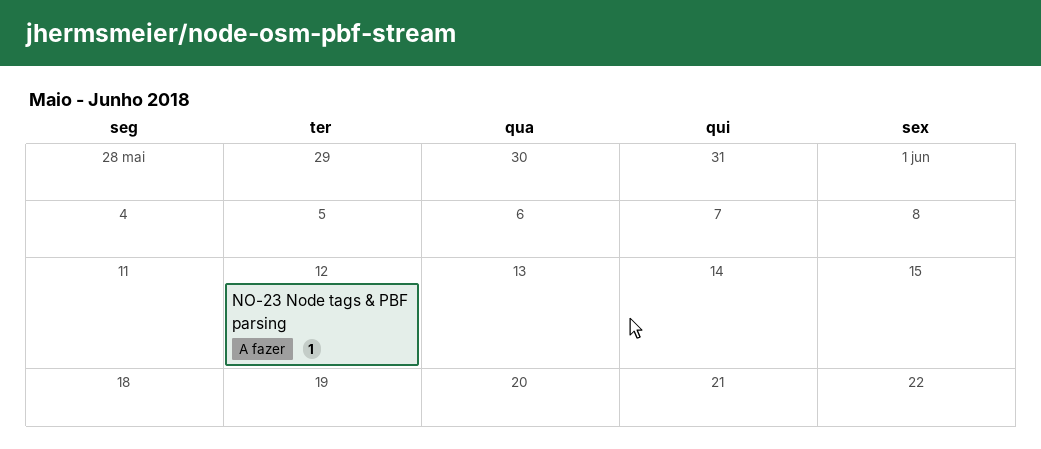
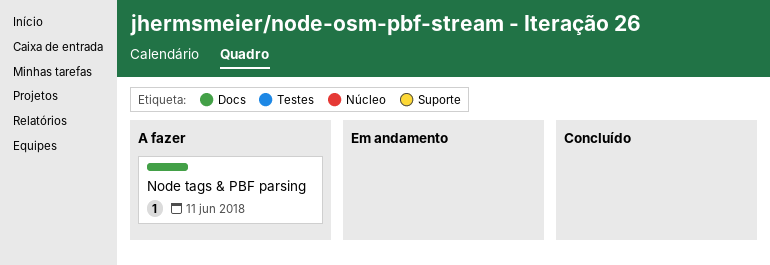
Node tags & PBF parsing, due: Jun 12 -> Jun 11

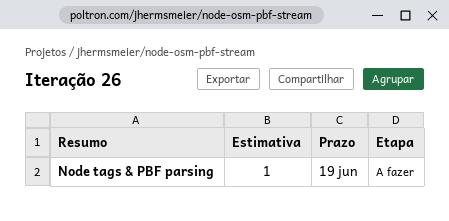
Node tags & PBF parsing, due: Jun 11 -> Jun 19

